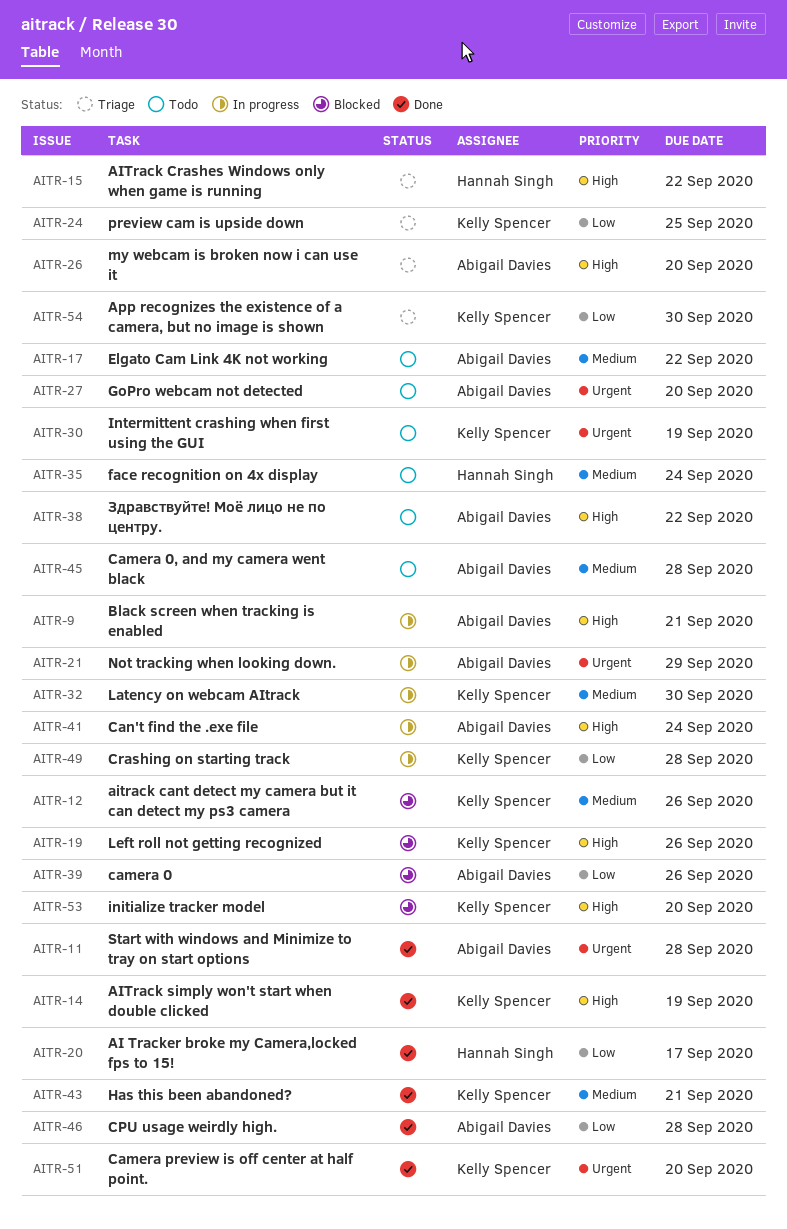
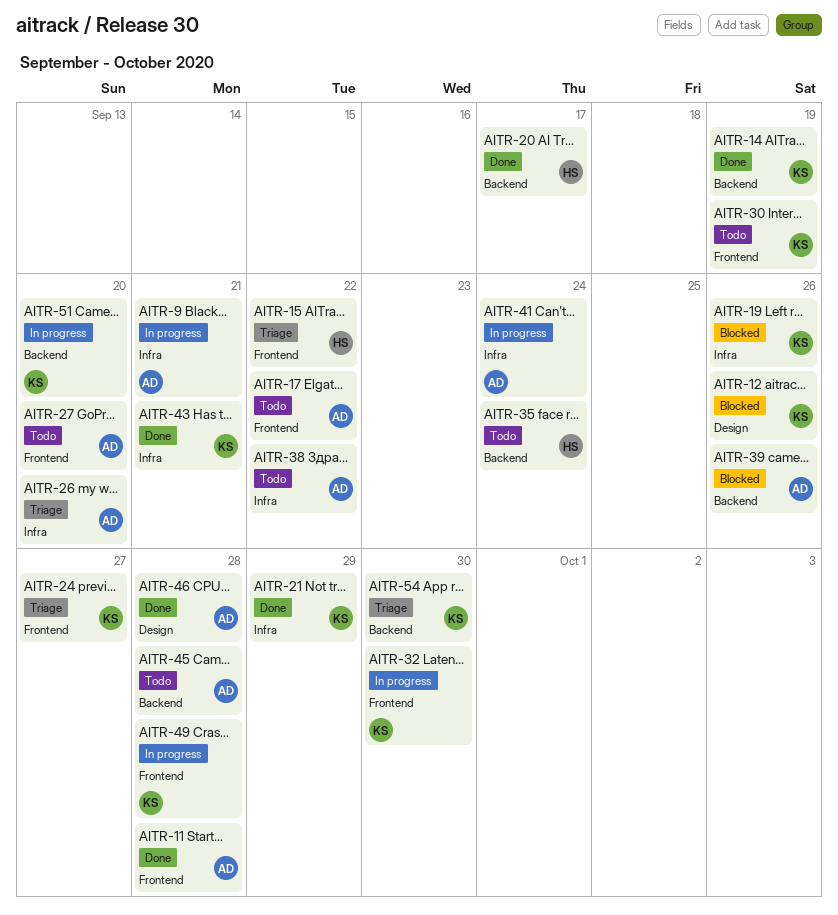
AITR-21, status: In progress -> Done
AITR-21, owner: Abigail Davies -> Kelly Spencer
AITR-24, due: Sep 25 -> Sep 27
AITR-51, status: Done -> In progress
AITR-53: present -> none

